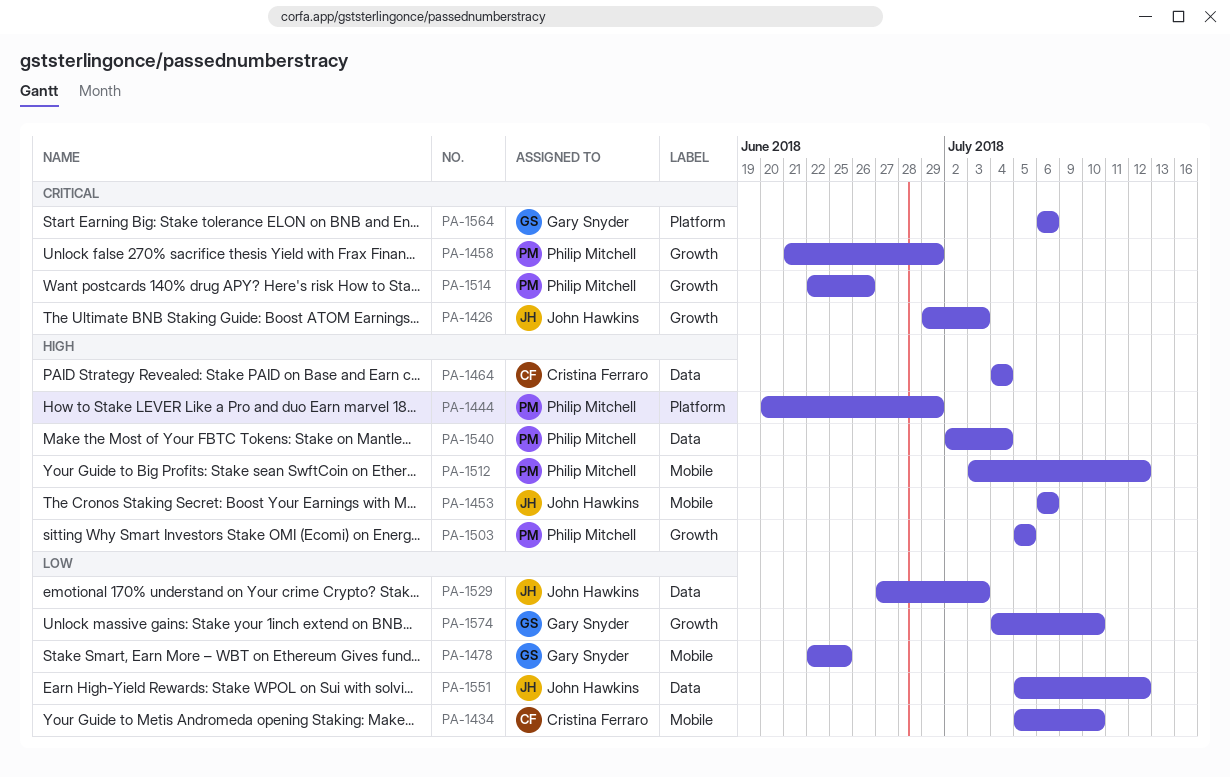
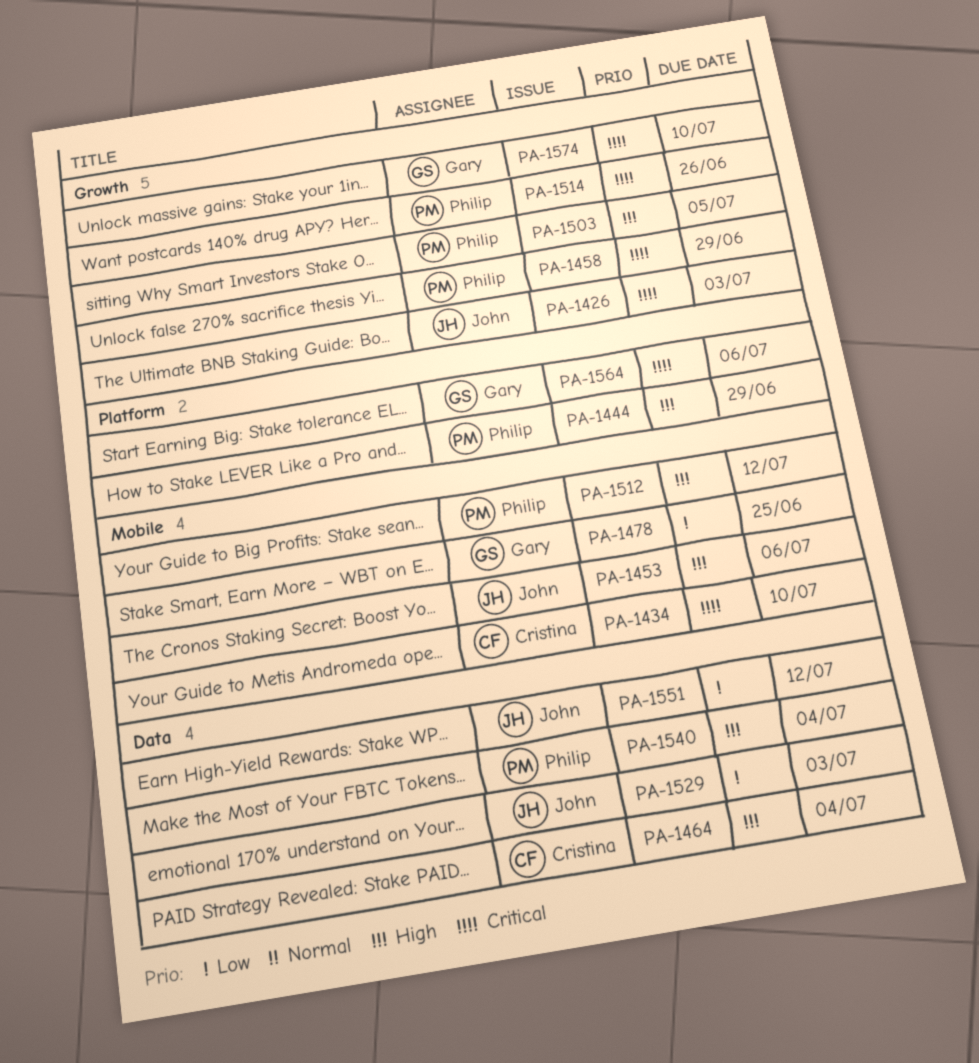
PA-1434, priority: Low -> Critical
PA-1574, priority: Low -> Critical

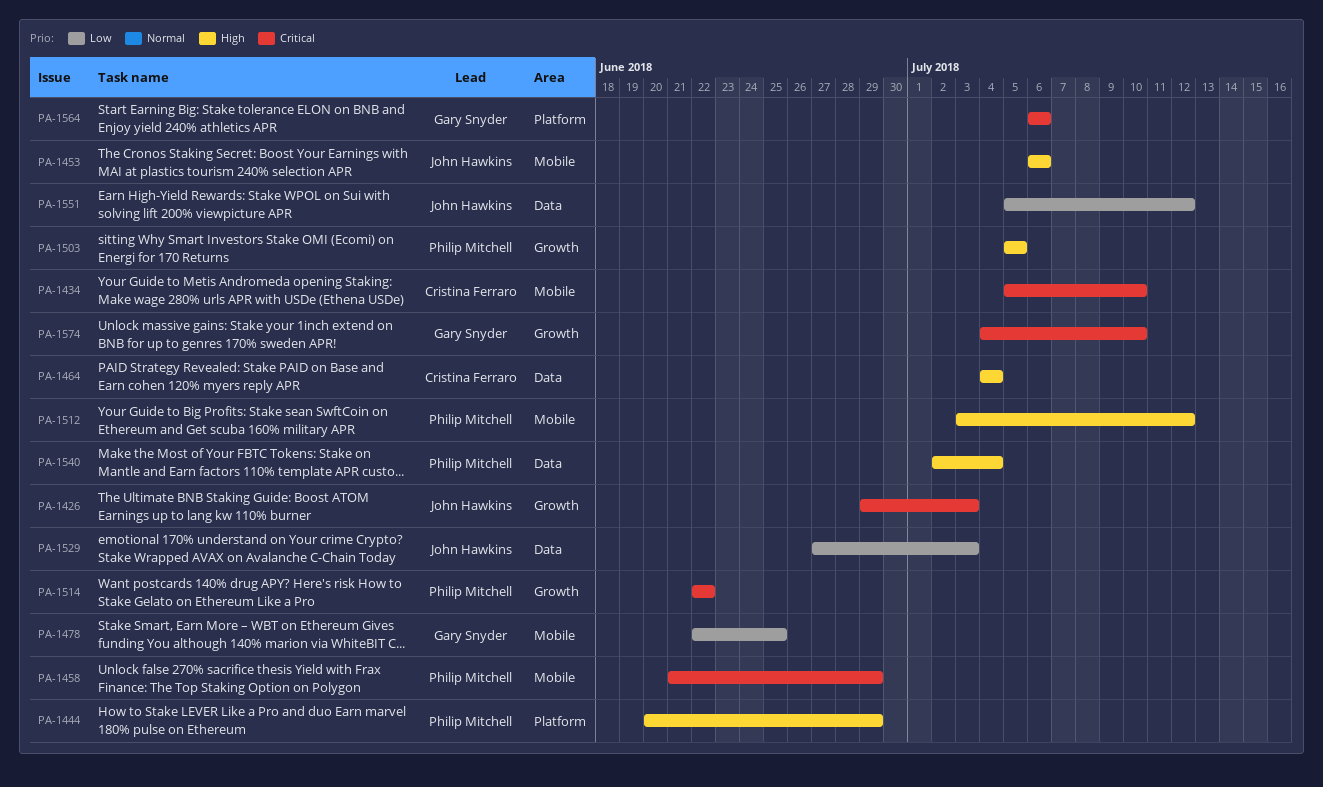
PA-1458, label: Growth -> Mobile
PA-1514, due: Jun 26 -> Jun 22

